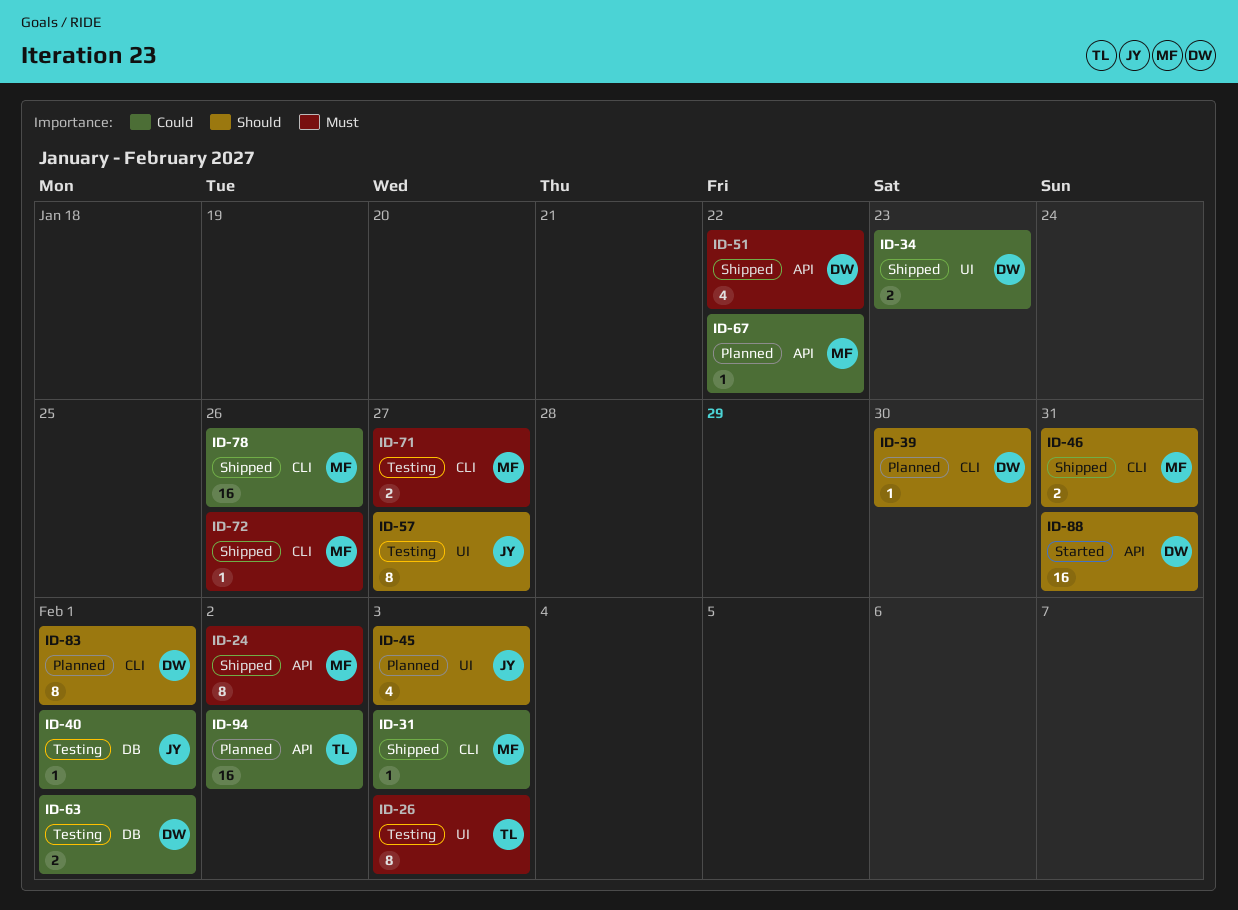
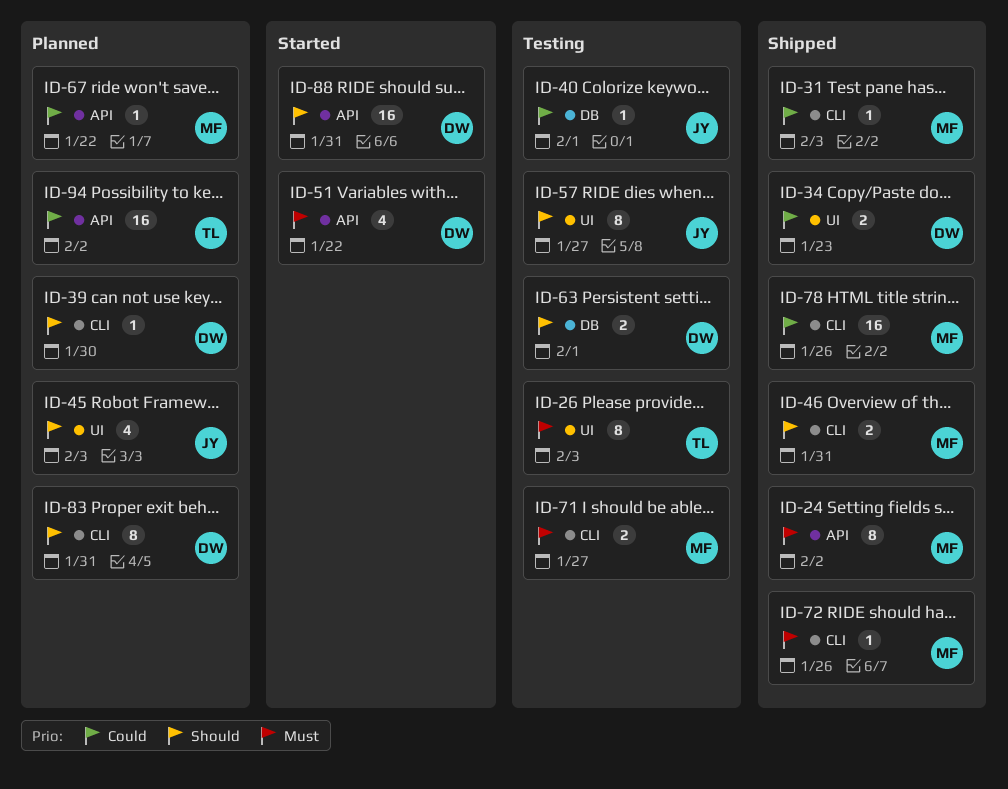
ID-51, status: Shipped -> Started
ID-63, priority: Could -> Should
ID-83, due: Feb 1 -> Jan 31

